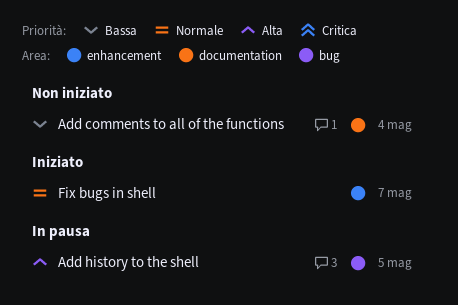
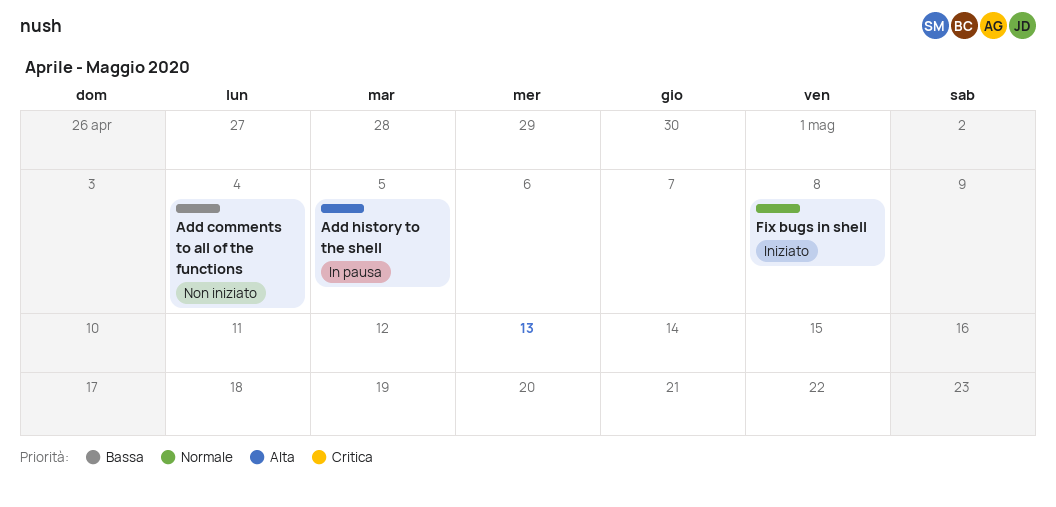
Fix bugs in shell, due: May 7 -> May 8

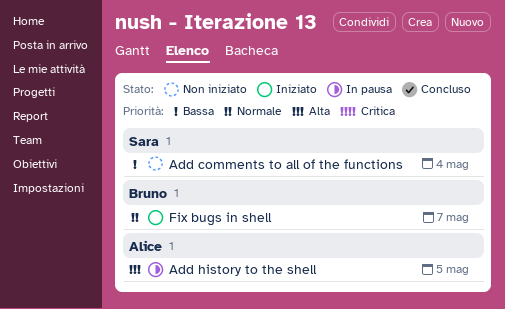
Fix bugs in shell, due: May 8 -> May 7

